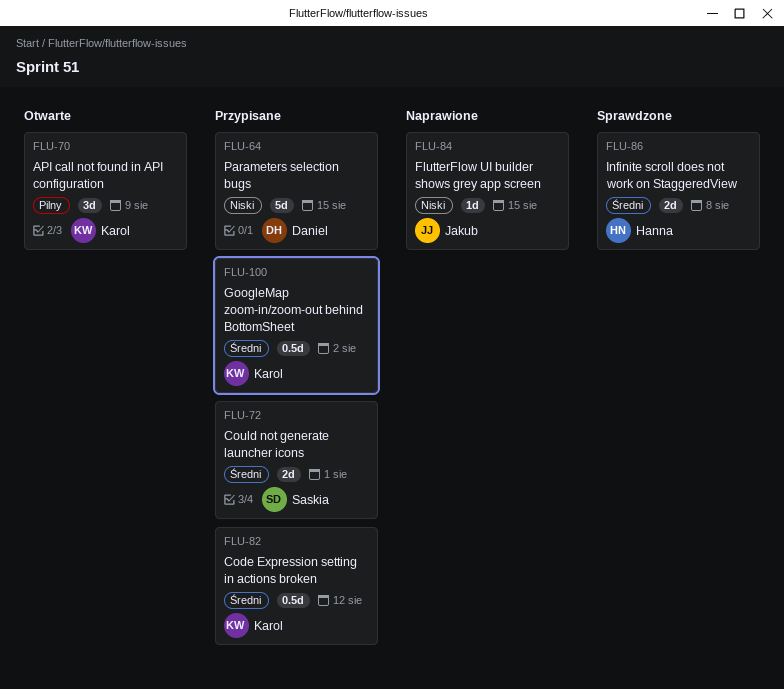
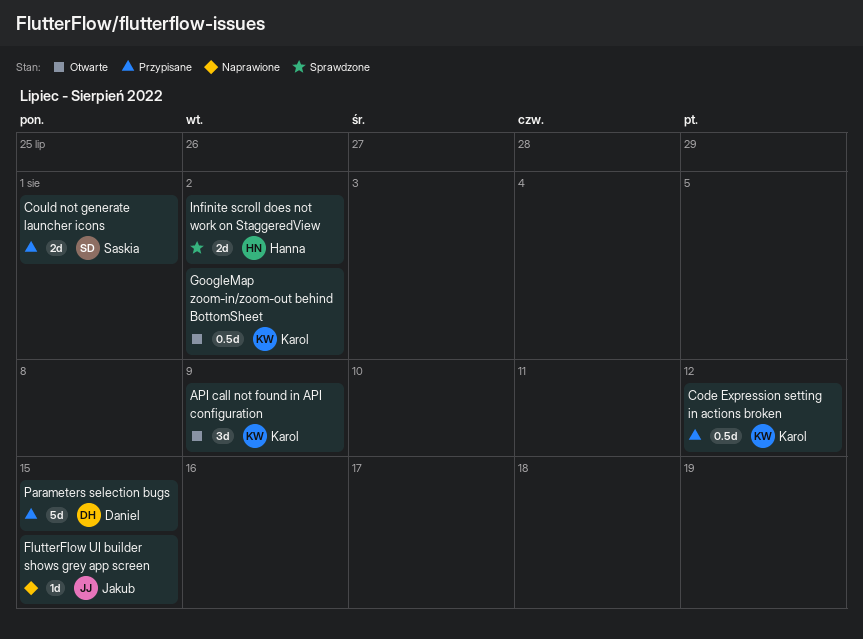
GoogleMap zoom-in/zoom-out behind BottomSheet, status: Przypisane -> Otwarte
Infinite scroll does not work on StaggeredView, due: Aug 8 -> Aug 2

